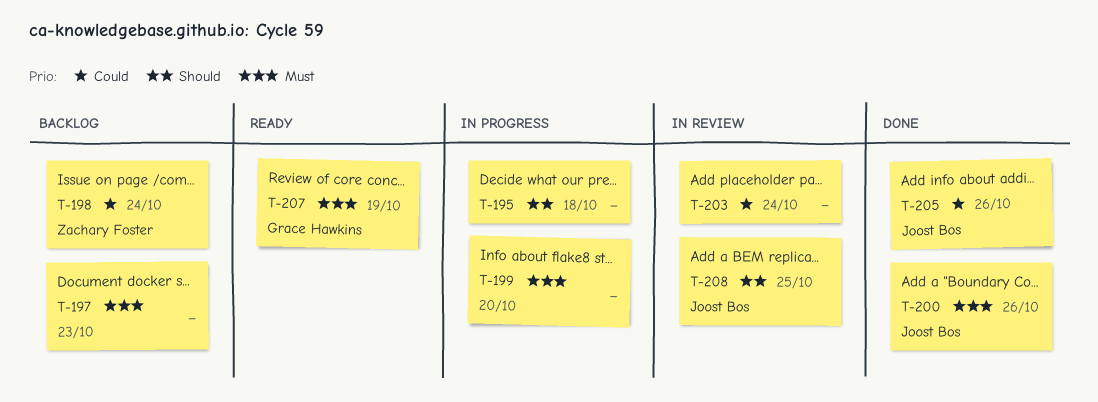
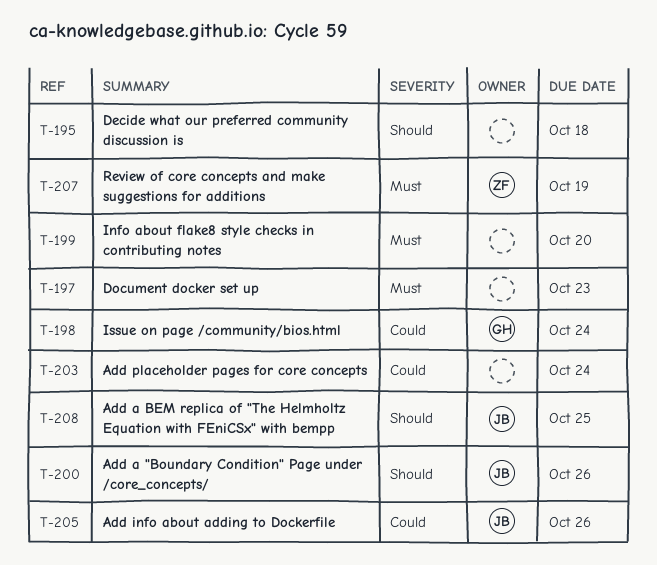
T-198, owner: Zachary Foster -> Grace Hawkins
T-200, priority: Must -> Should
T-207, owner: Grace Hawkins -> Zachary Foster

